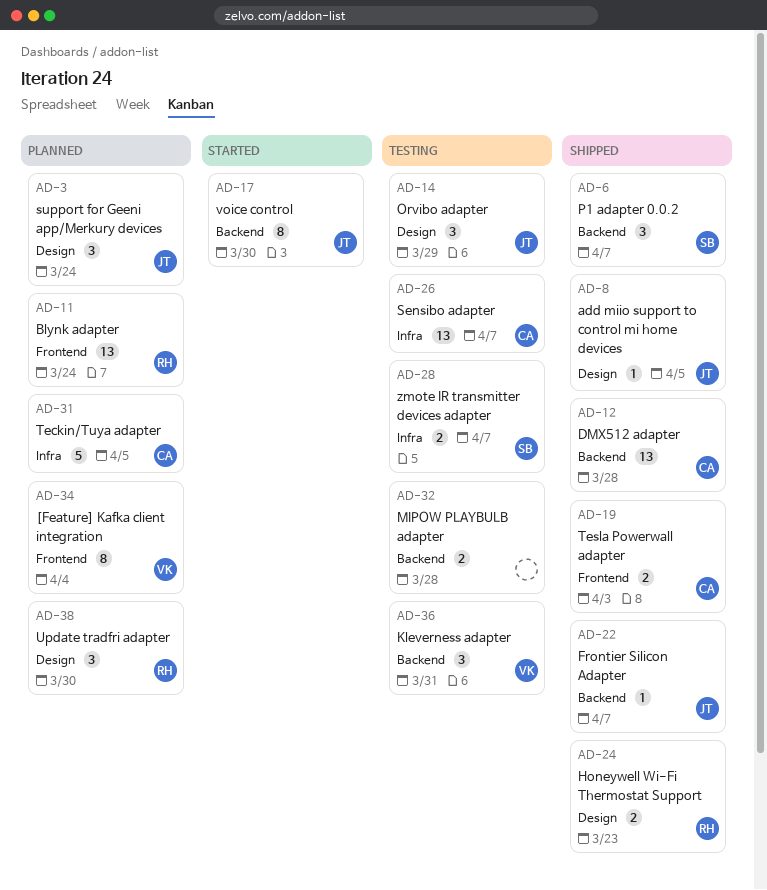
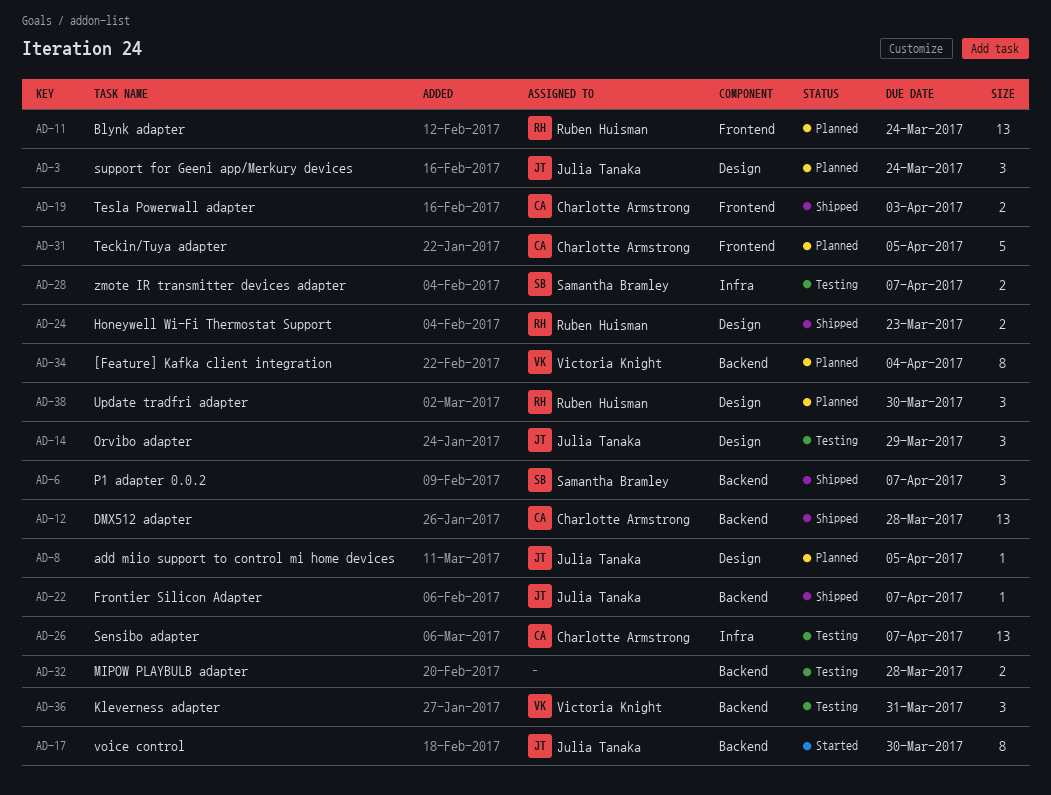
AD-8, status: Shipped -> Planned
AD-31, label: Infra -> Frontend
AD-34, label: Frontend -> Backend

